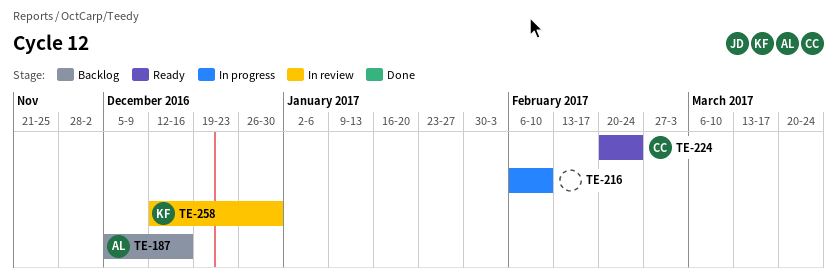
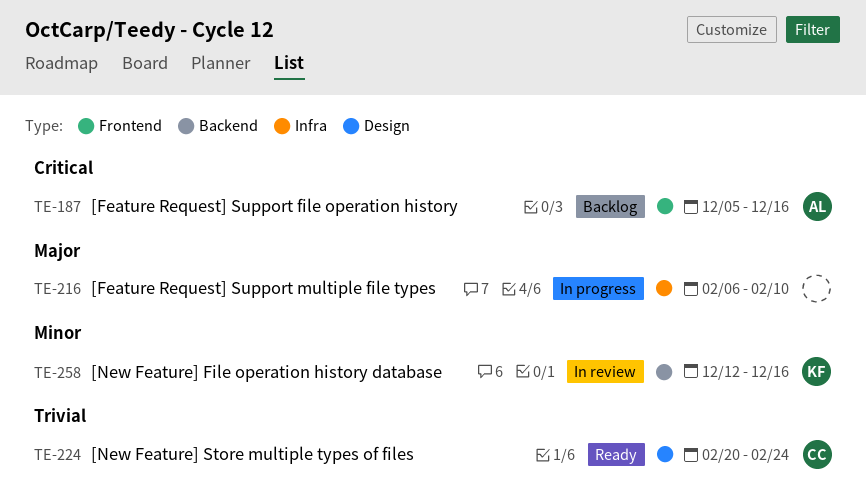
TE-258, due: Dec 30 -> Dec 16

